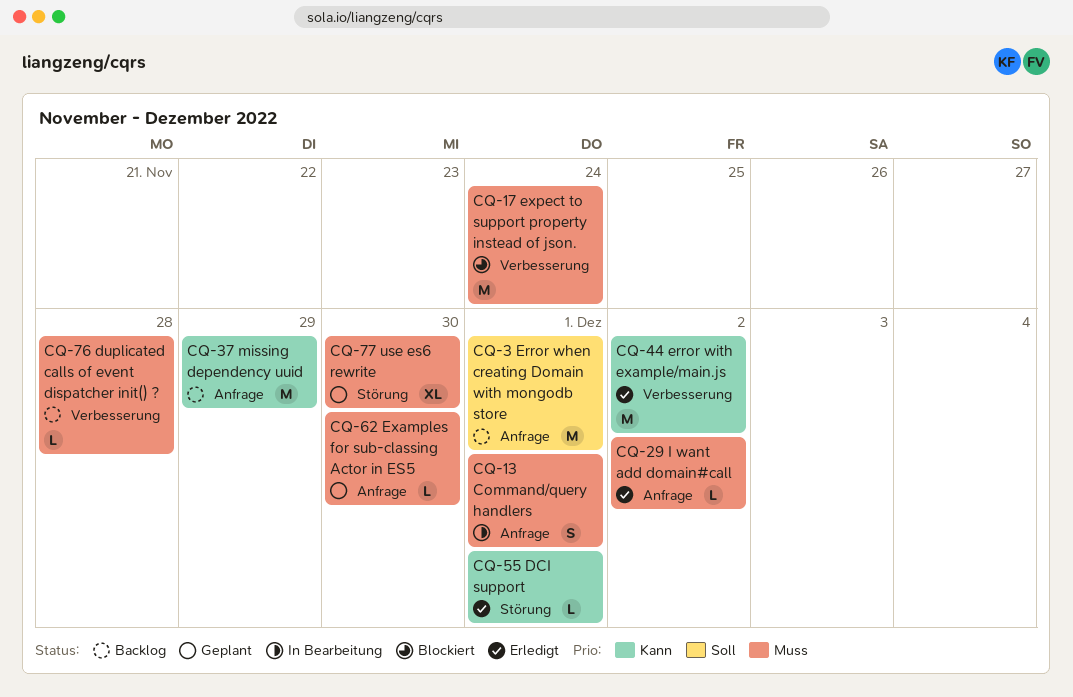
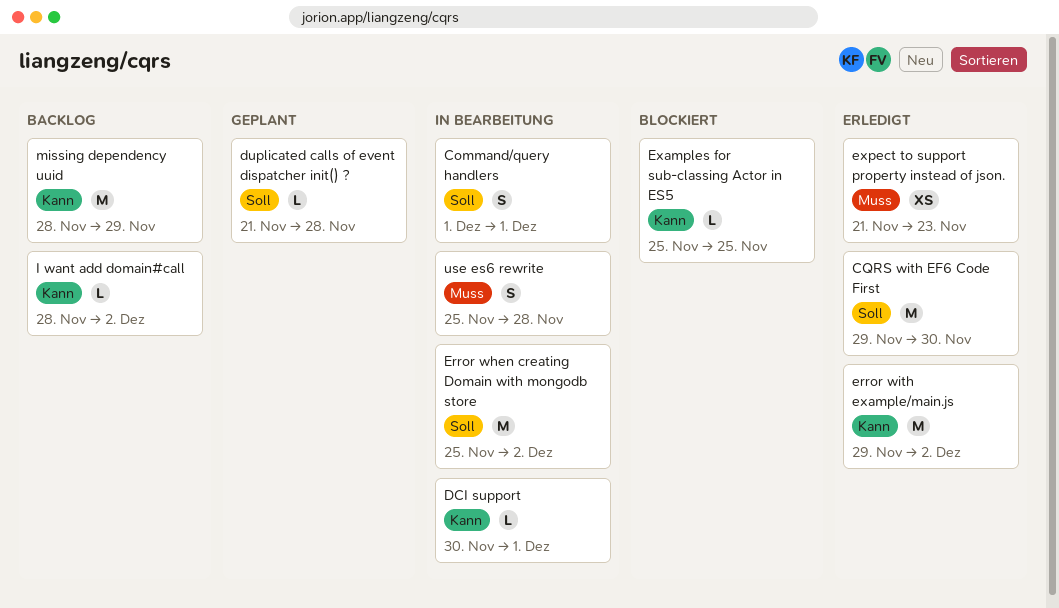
Command/query handlers, priority: Muss -> Soll
CQRS with EF6 Code First: none -> present
DCI support, status: Erledigt -> In Bearbeitung
duplicated calls of event dispatcher init() ?, status: Backlog -> Geplant
duplicated calls of event dispatcher init() ?, priority: Muss -> Soll
Error when creating Domain with mongodb store, status: Backlog -> In Bearbeitung
Error when creating Domain with mongodb store, due: Dec 1 -> Dec 2
Examples for sub-classing Actor in ES5, status: Geplant -> Blockiert
Examples for sub-classing Actor in ES5, priority: Muss -> Kann
Examples for sub-classing Actor in ES5, due: Nov 30 -> Nov 25
expect to support property instead of json., status: Blockiert -> Erledigt
expect to support property instead of json., estimate: M -> XS
expect to support property instead of json., due: Nov 24 -> Nov 23
I want add domain#call, status: Erledigt -> Backlog
I want add domain#call, priority: Muss -> Kann
use es6 rewrite, status: Geplant -> In Bearbeitung
use es6 rewrite, estimate: XL -> S
use es6 rewrite, due: Nov 30 -> Nov 28

